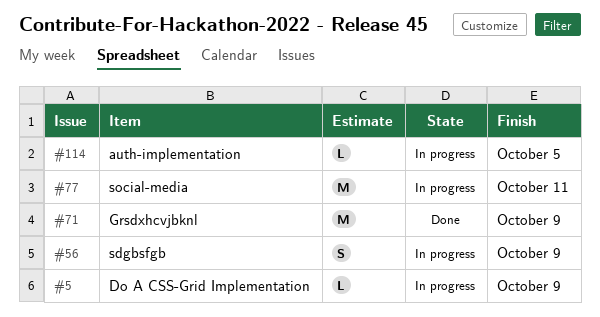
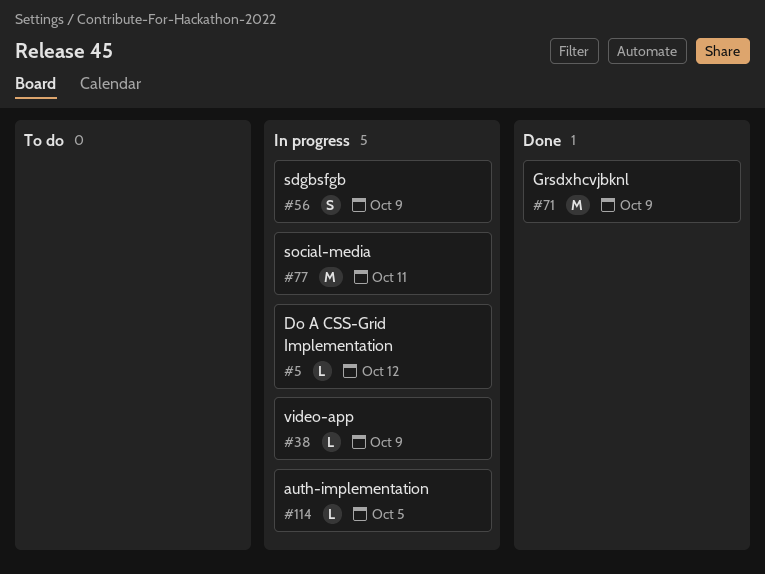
#5, due: Oct 9 -> Oct 12
#38: none -> present

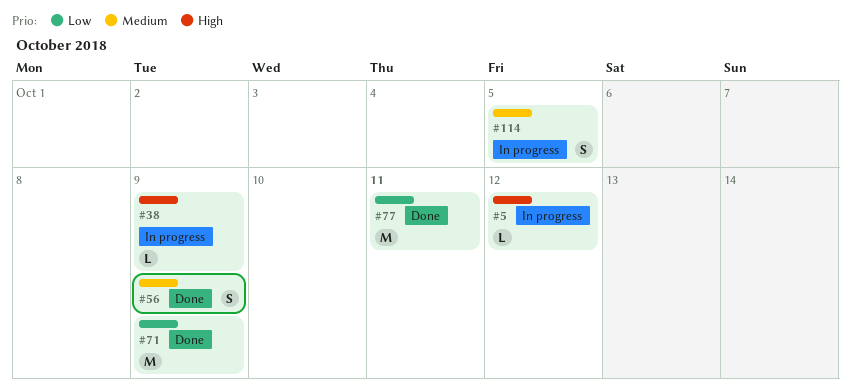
#56, status: In progress -> Done
#77, status: In progress -> Done
#114, estimate: L -> S

